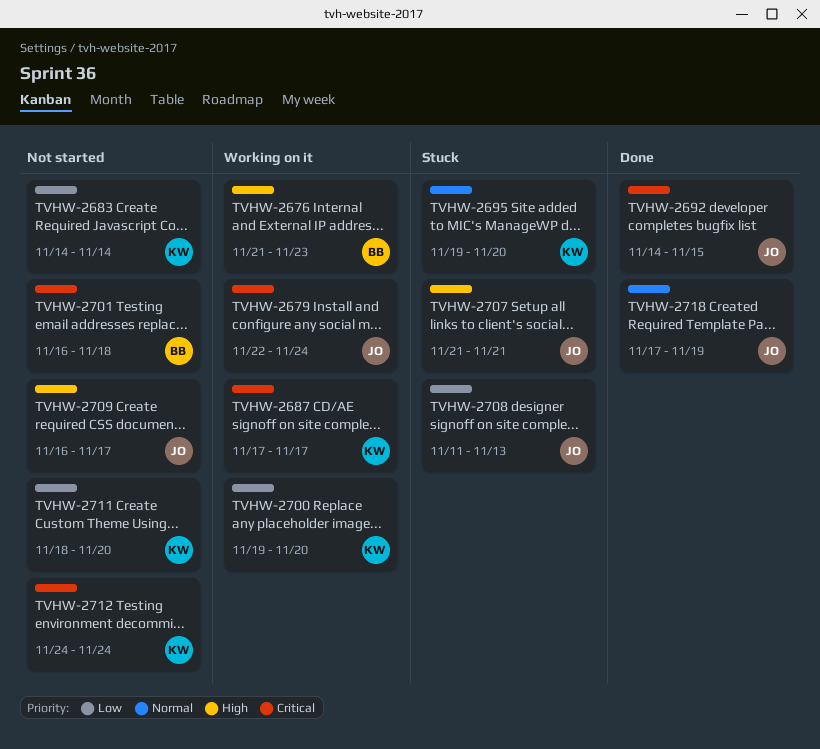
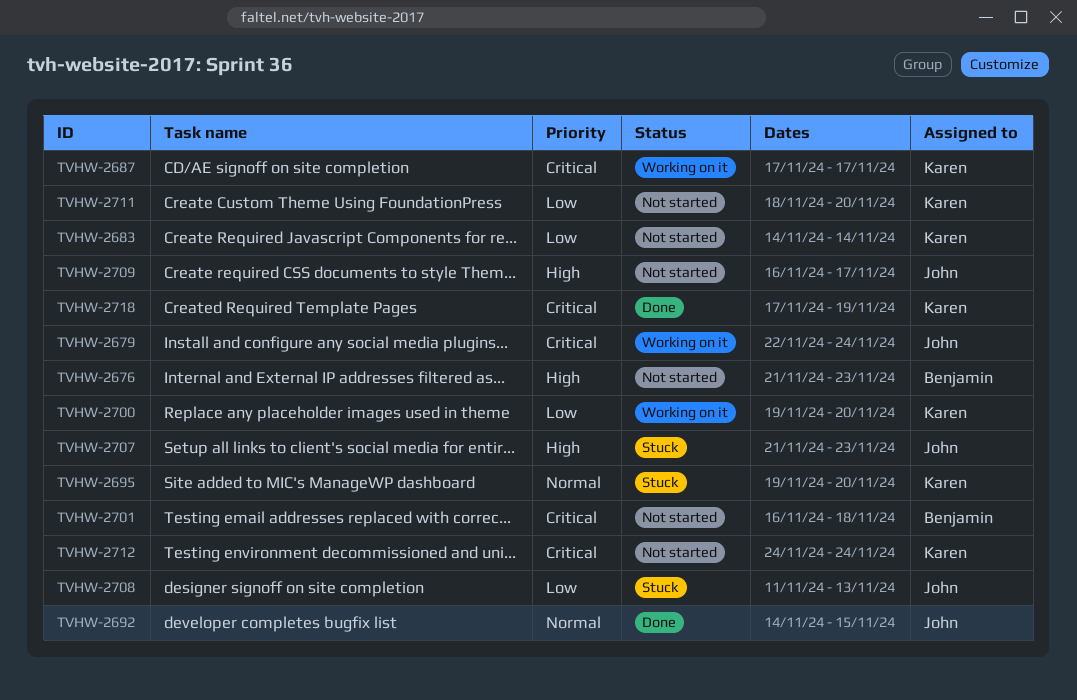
TVHW-2676, status: Working on it -> Not started
TVHW-2692, priority: Critical -> Normal
TVHW-2707, due: Nov 21 -> Nov 23
TVHW-2718, owner: John -> Karen
TVHW-2718, priority: Normal -> Critical

